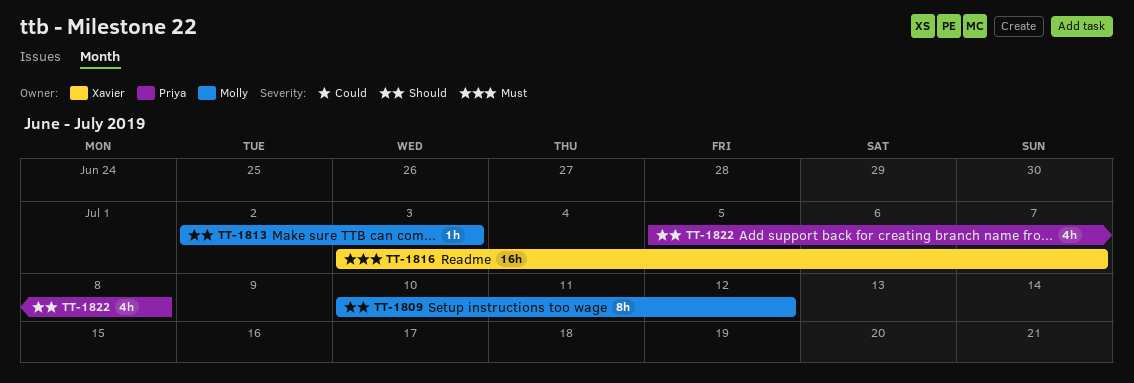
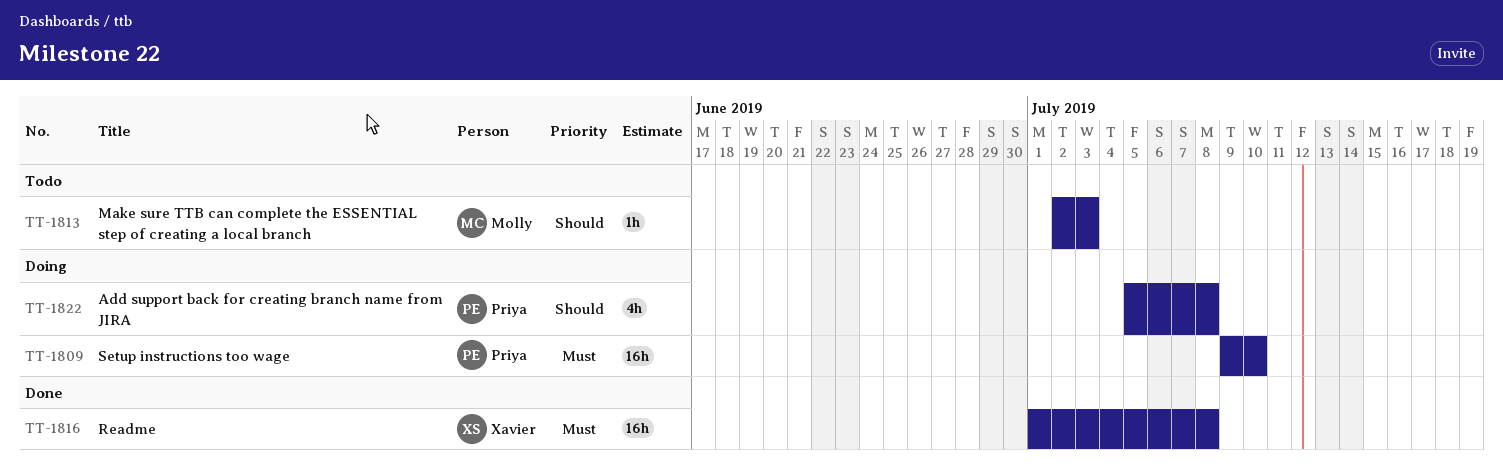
TT-1809, owner: Molly -> Priya
TT-1809, priority: Should -> Must
TT-1809, estimate: 8h -> 16h
TT-1809, start: Jul 10 -> Jul 9
TT-1809, due: Jul 12 -> Jul 10
TT-1816, start: Jul 3 -> Jul 1
TT-1816, due: Jul 7 -> Jul 8

